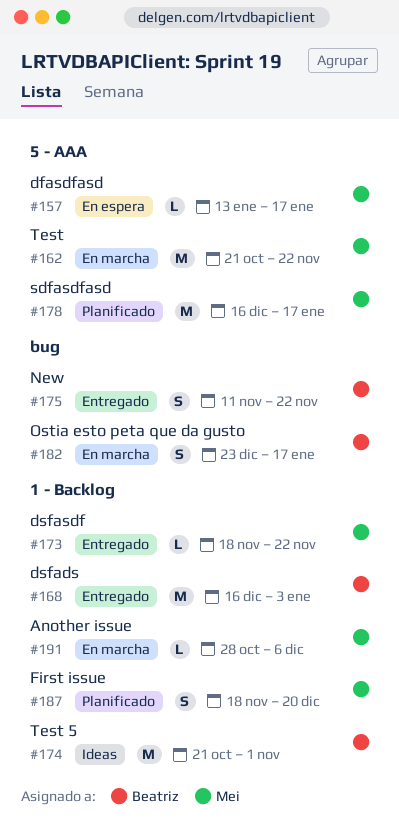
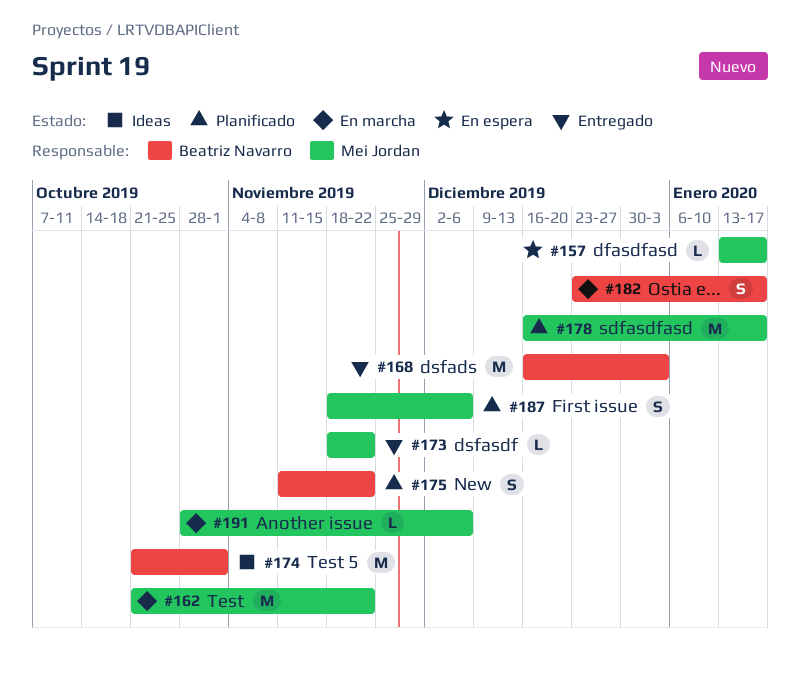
#175, status: Entregado -> Planificado
#187, due: Dec 20 -> Dec 6

